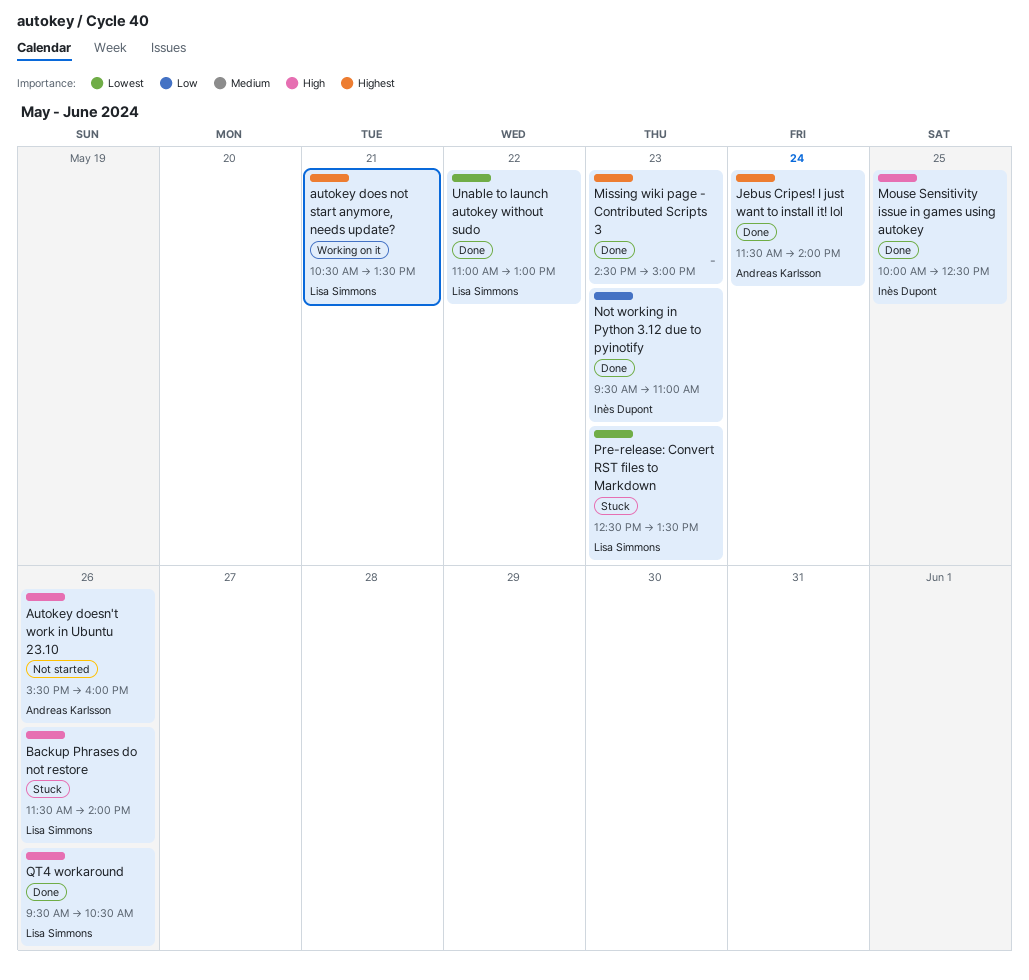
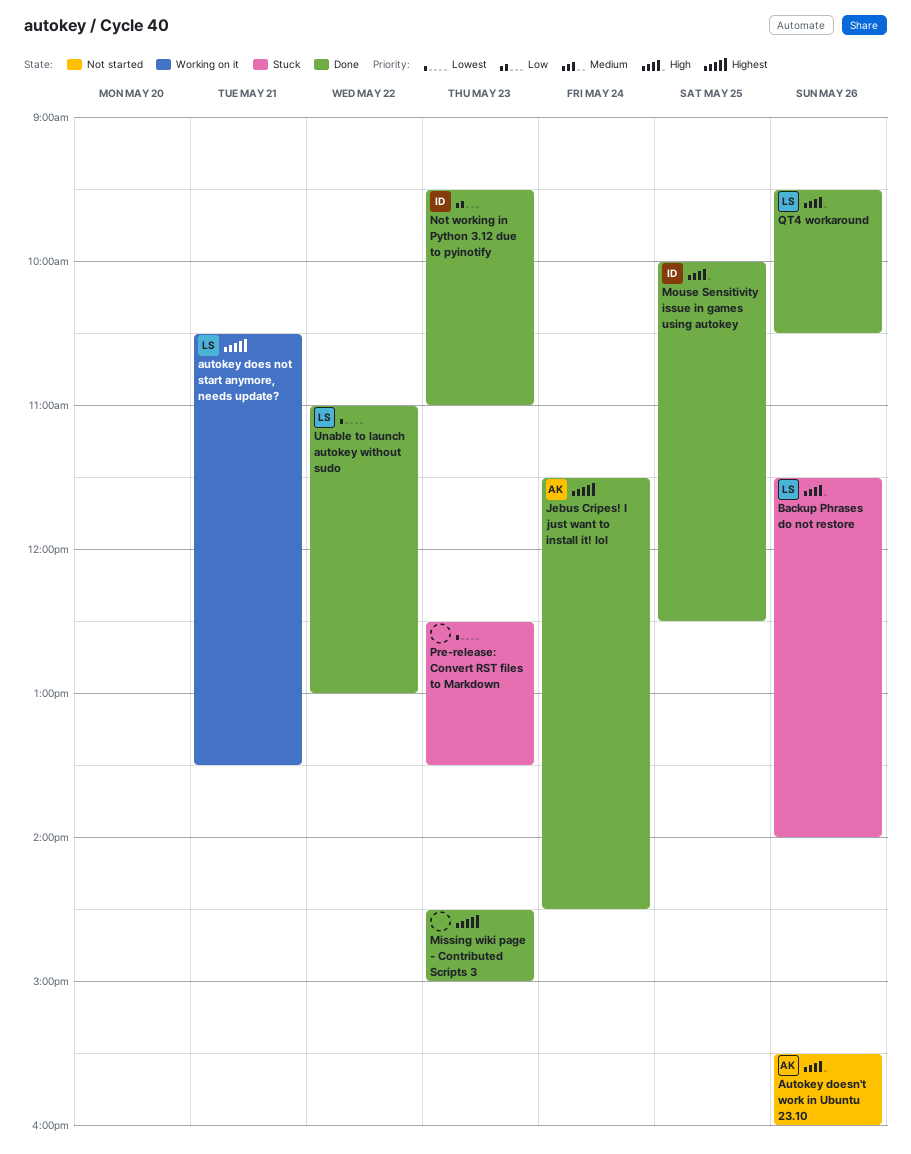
Jebus Cripes! I just want to install it! lol, ends: 14:00 -> 14:30
Pre-release: Convert RST files to Markdown, owner: Lisa Simmons -> none

